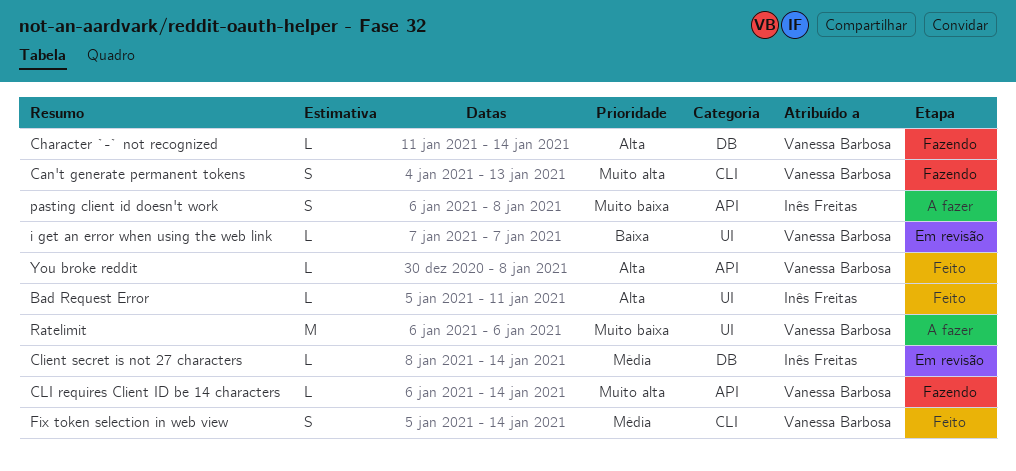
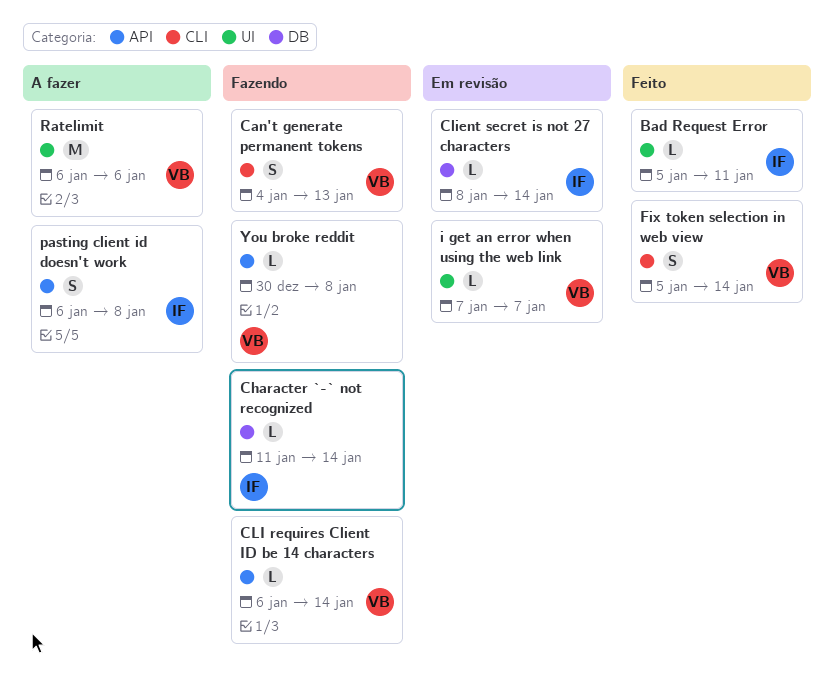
Character `-` not recognized, owner: Vanessa Barbosa -> Inês Freitas
You broke reddit, status: Feito -> Fazendo

